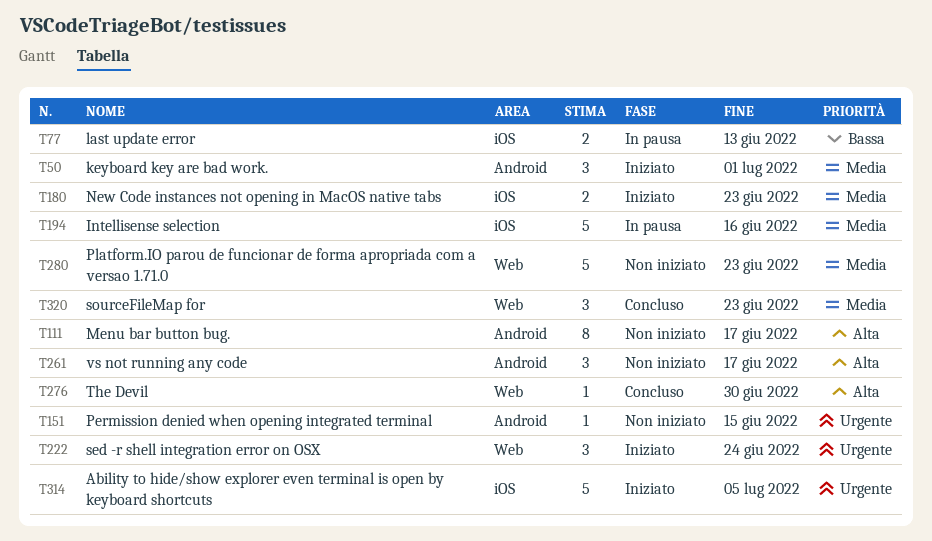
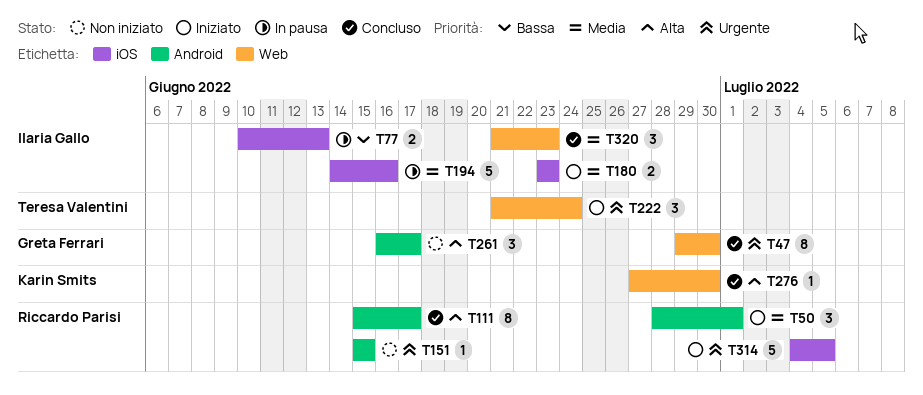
T47: none -> present
T111, status: Non iniziato -> Concluso
T280: present -> none

